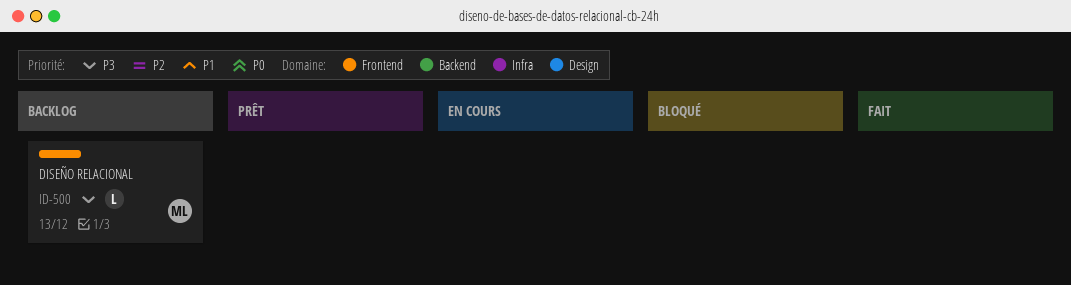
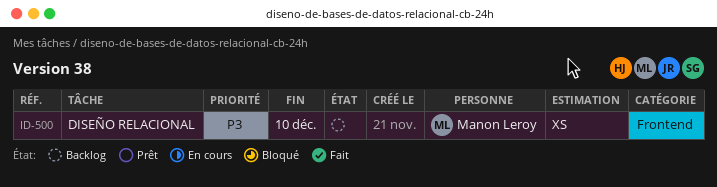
ID-500, estimate: L -> XS
ID-500, due: Dec 13 -> Dec 10

